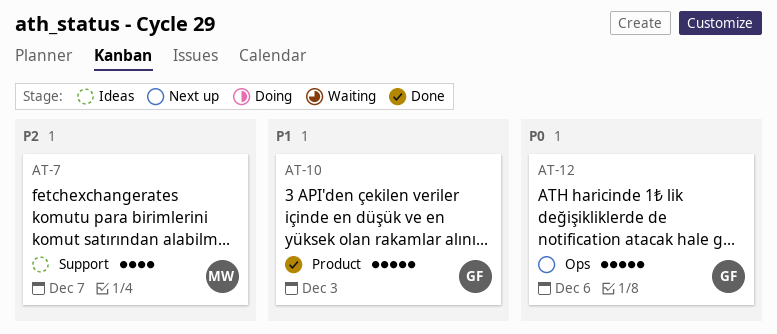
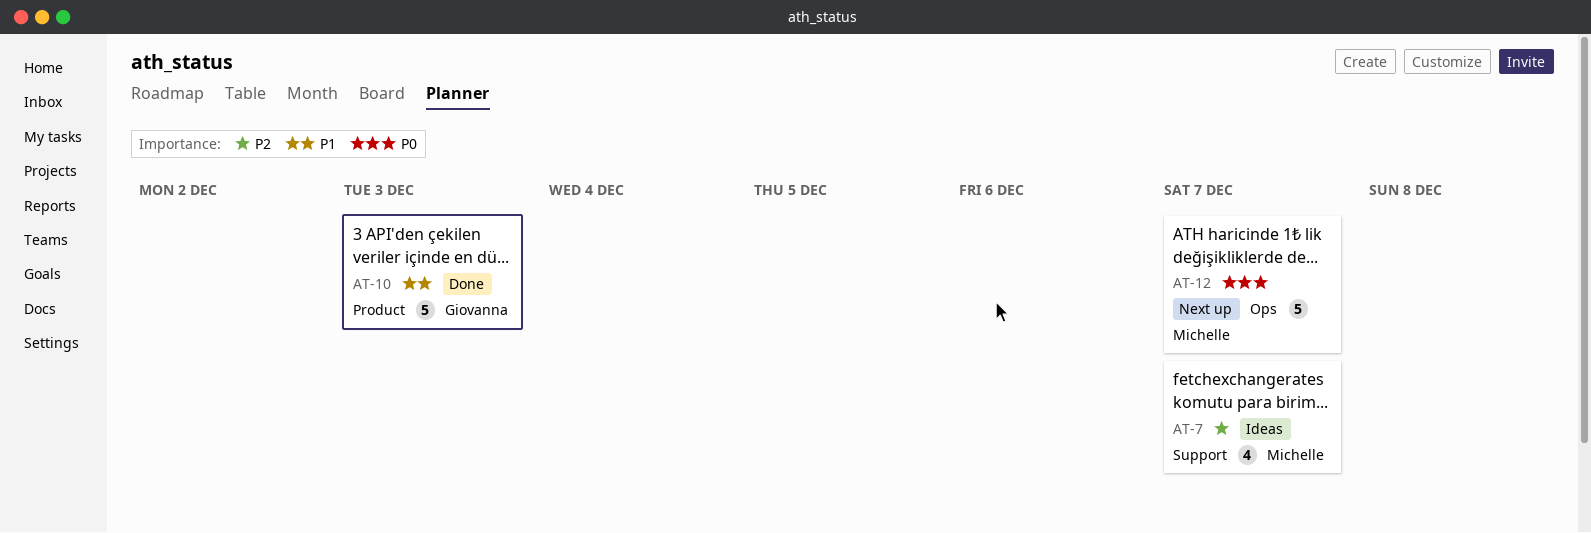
AT-12, owner: Giovanna -> Michelle
AT-12, due: Dec 6 -> Dec 7

